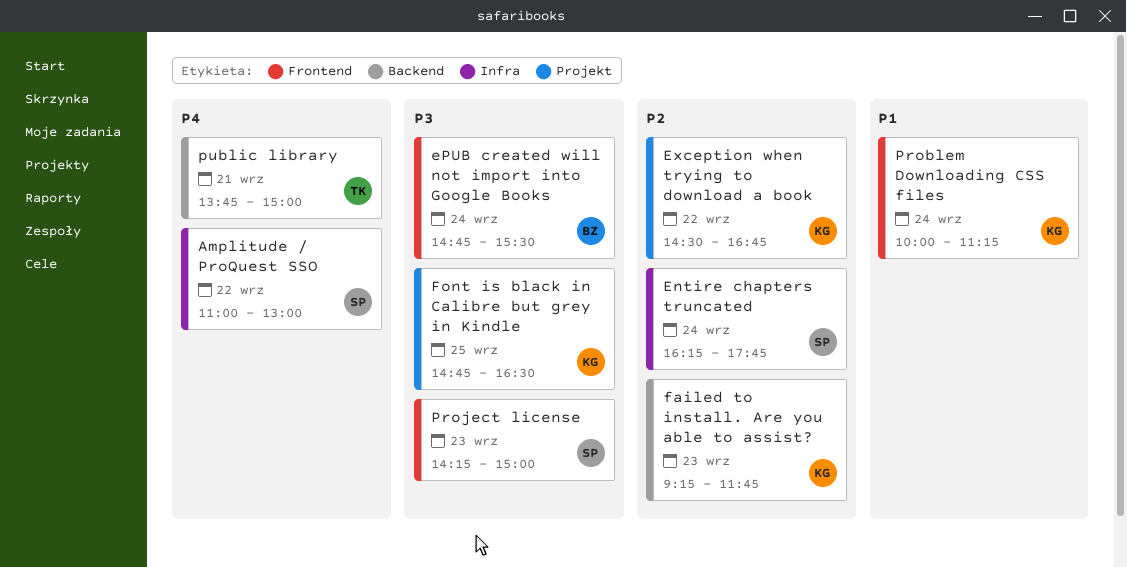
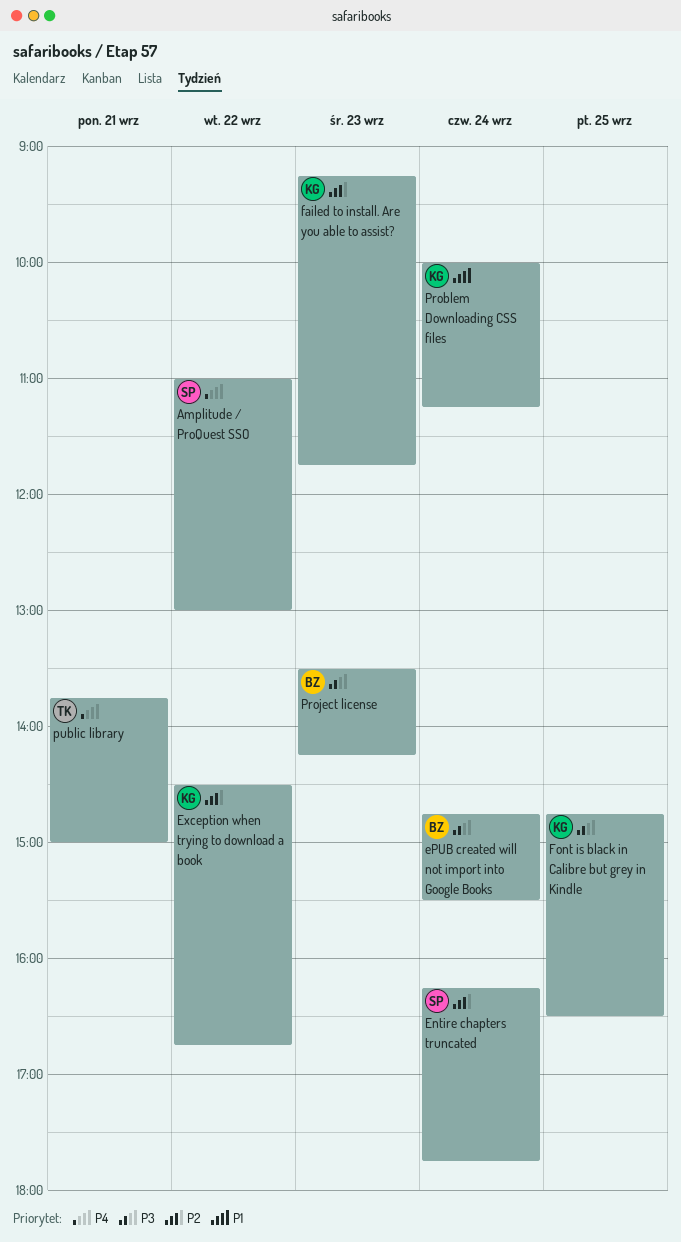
Project license, owner: SP -> BZ
Project license, begins: 14:15 -> 13:30
Project license, ends: 15:00 -> 14:15

